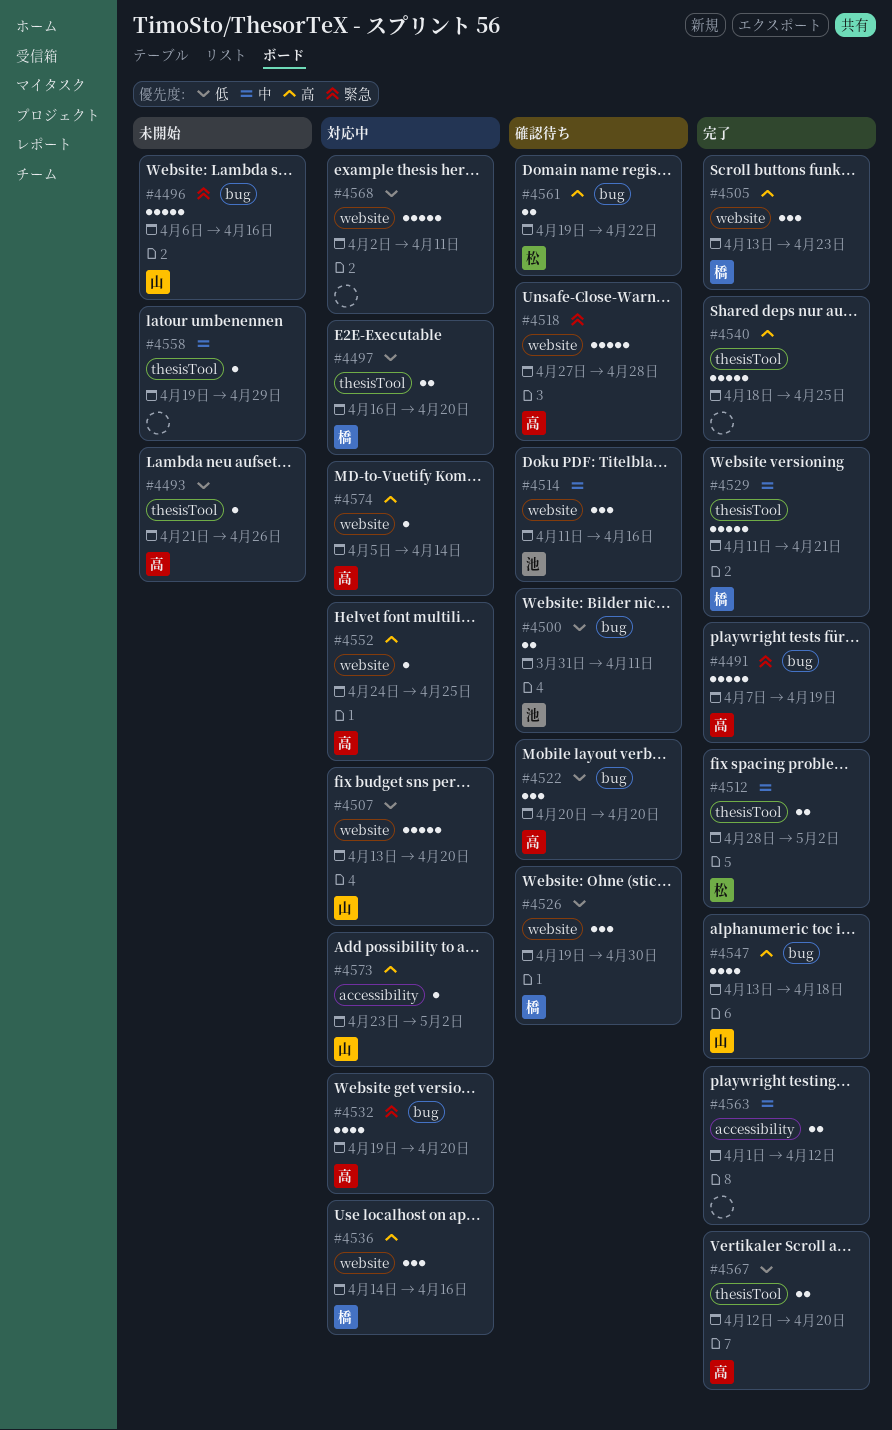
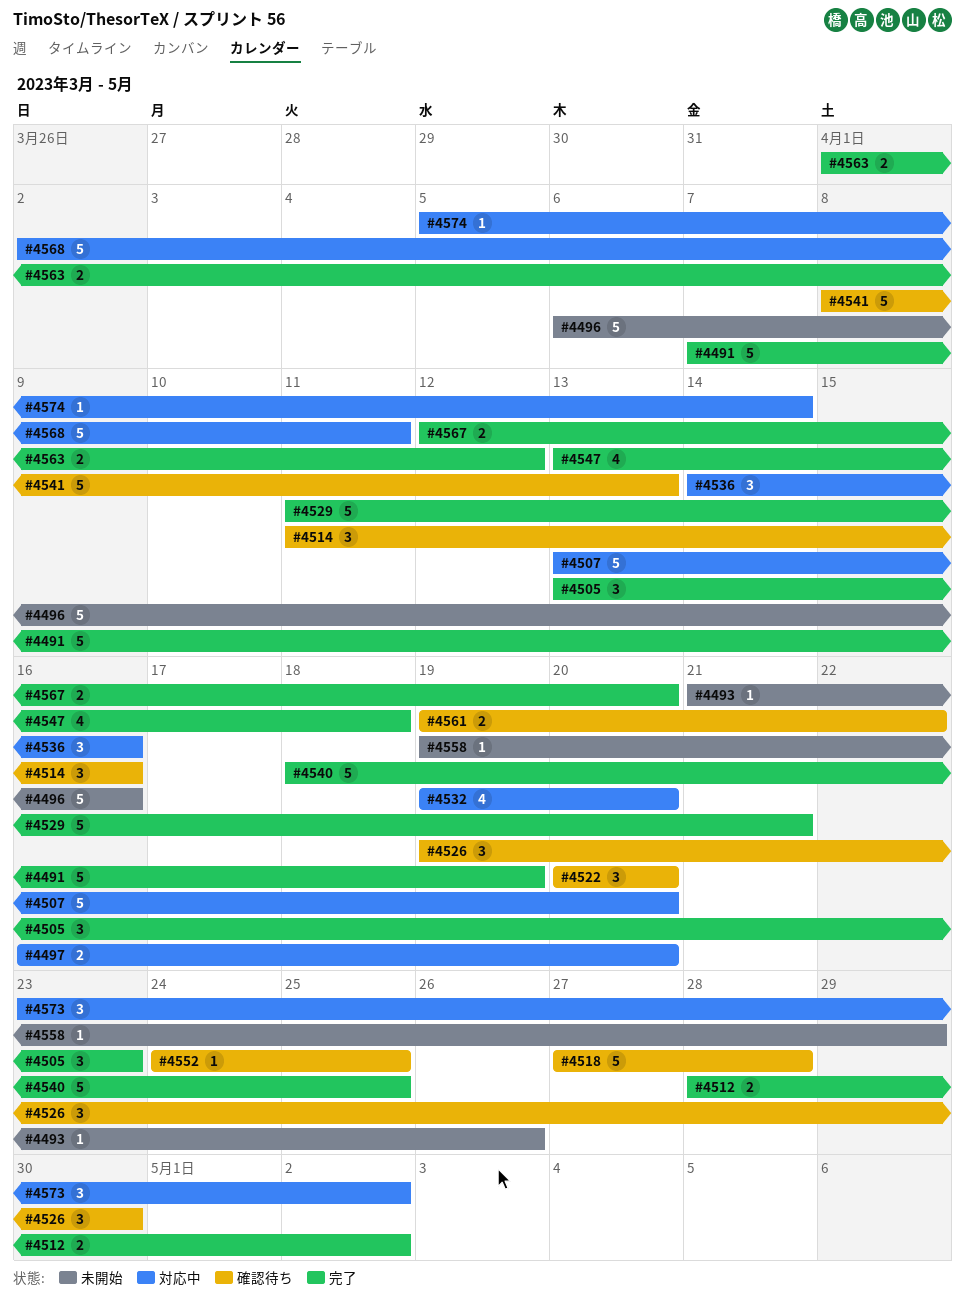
#4500: present -> none
#4541: none -> present
#4552, status: 対応中 -> 確認待ち
#4573, estimate: 1 -> 3

